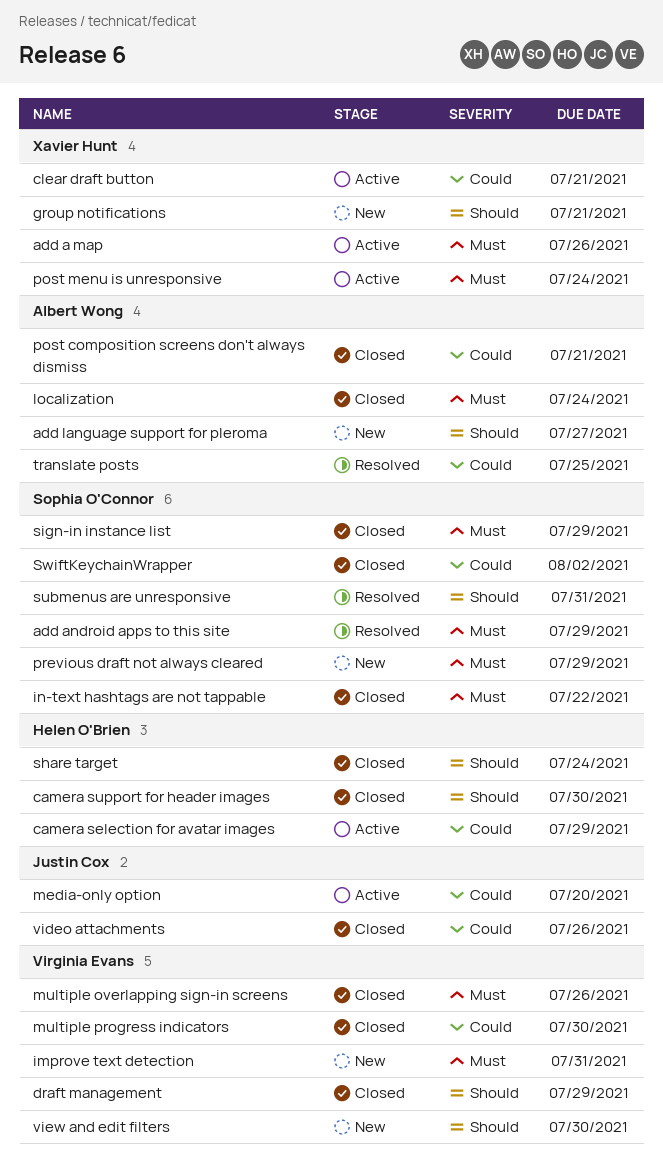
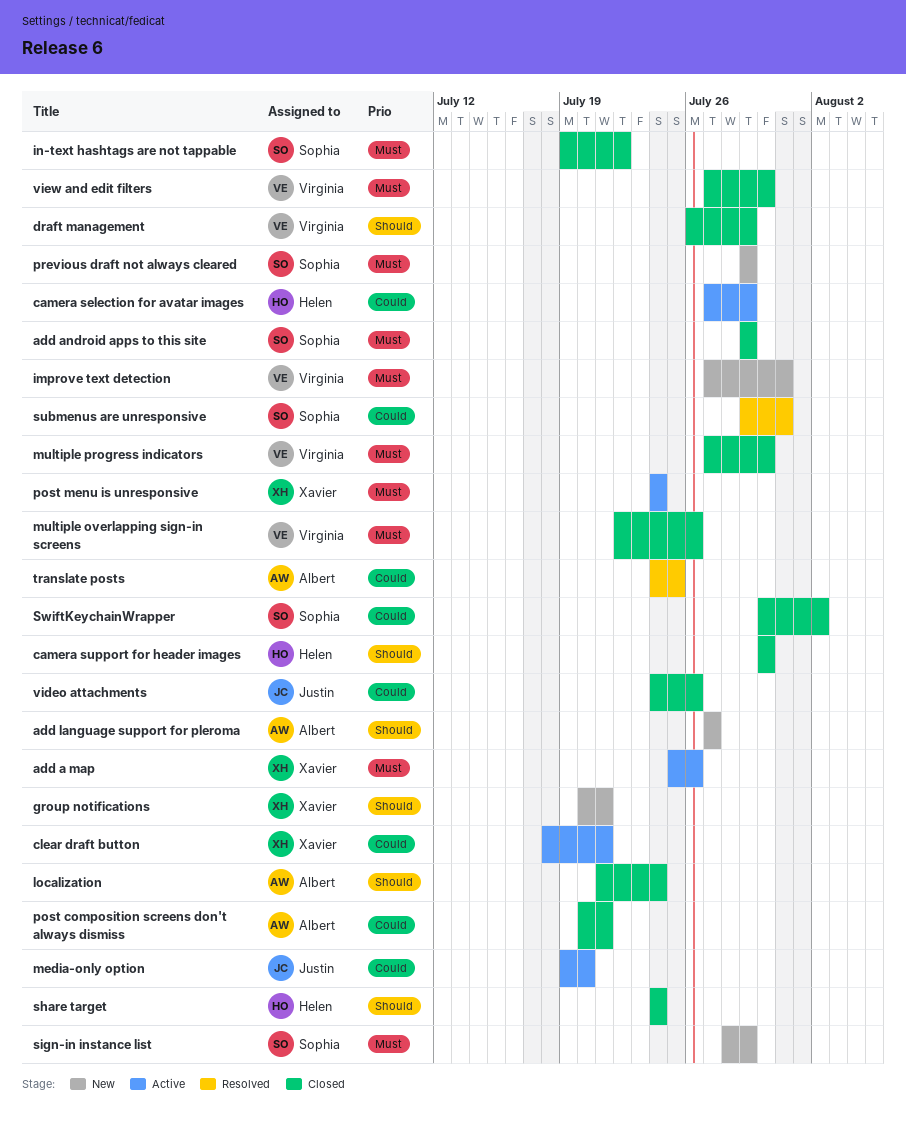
add android apps to this site, status: Resolved -> Closed
localization, priority: Must -> Should
multiple progress indicators, priority: Could -> Must
sign-in instance list, status: Closed -> New
submenus are unresponsive, priority: Should -> Could
view and edit filters, status: New -> Closed
view and edit filters, priority: Should -> Must

